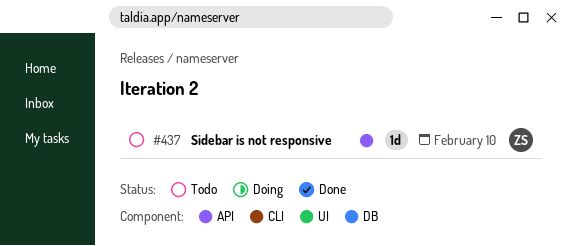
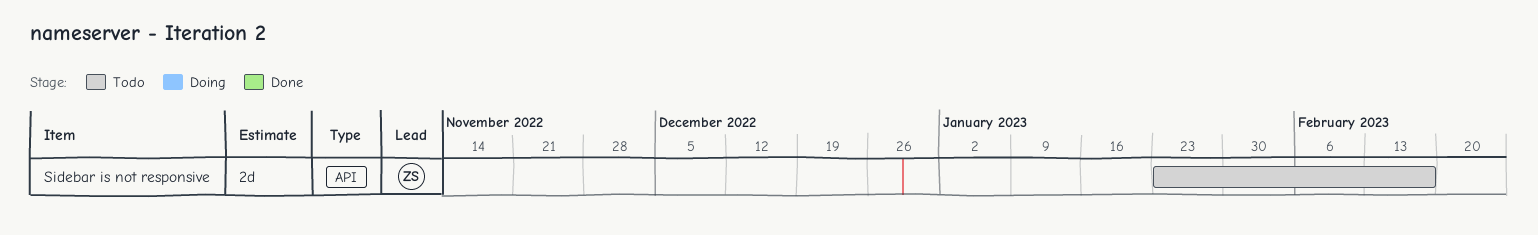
Sidebar is not responsive, estimate: 1d -> 2d
Sidebar is not responsive, due: Feb 10 -> Feb 17

